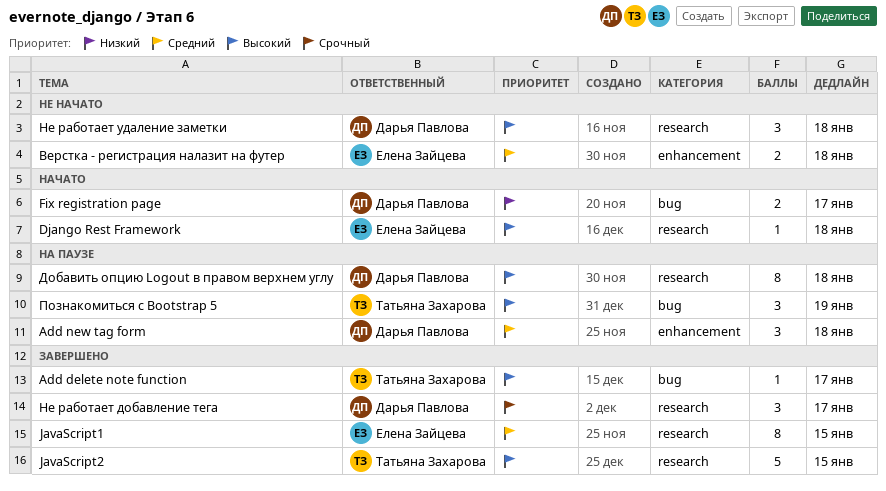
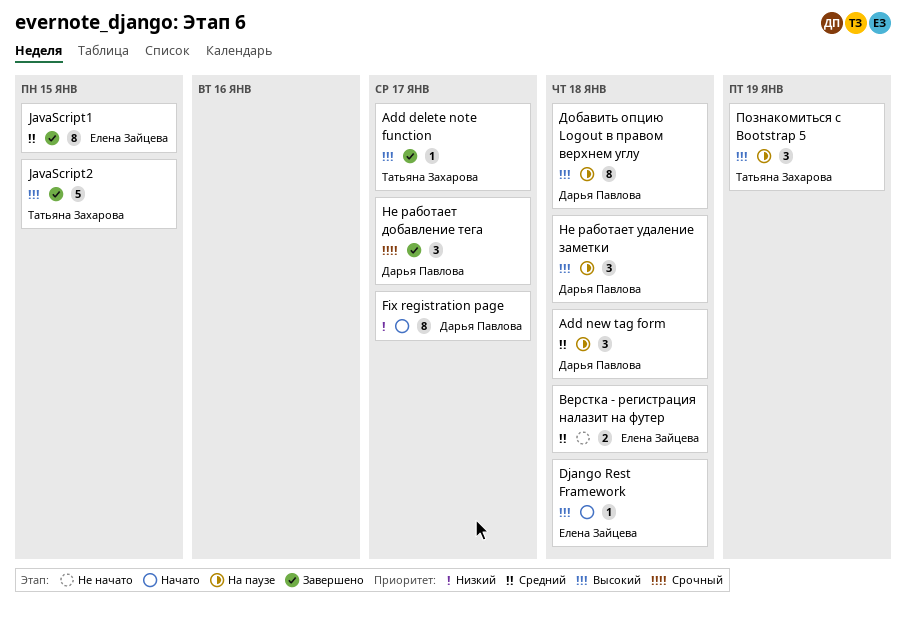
Fix registration page, estimate: 2 -> 8
Не работает удаление заметки, status: Не начато -> На паузе

